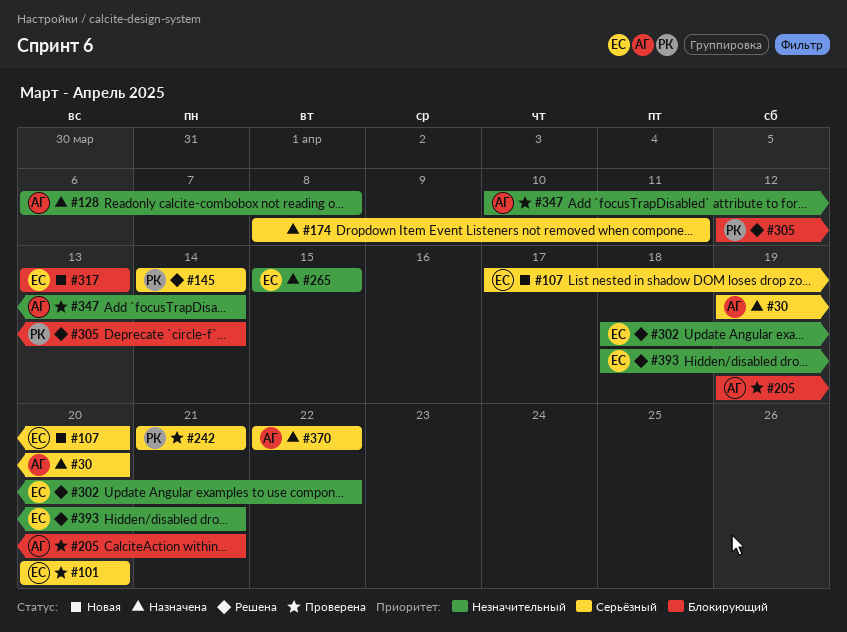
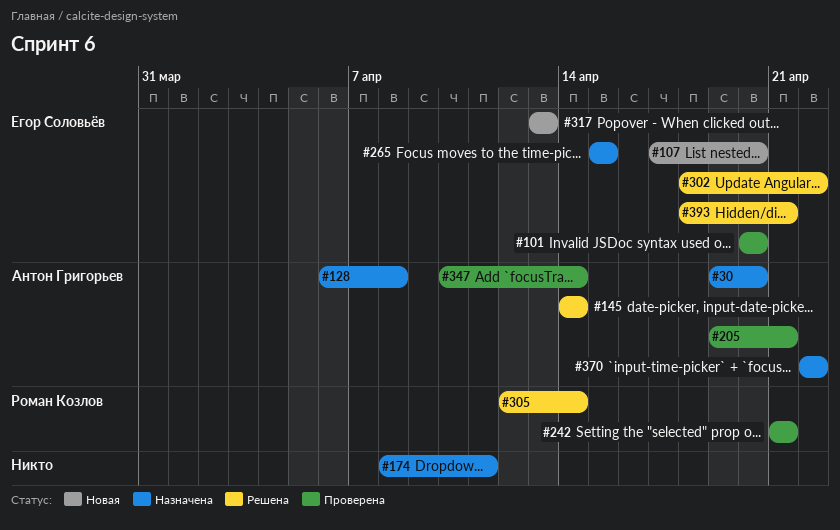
#145, owner: Роман Козлов -> Антон Григорьев

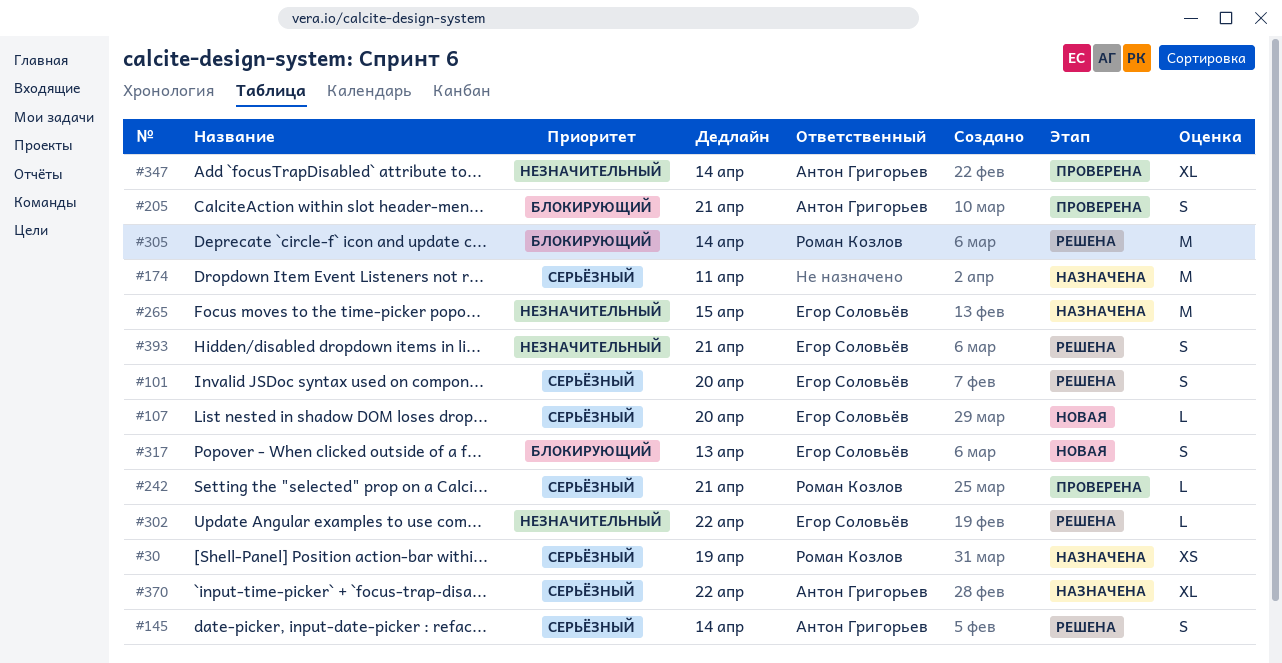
#30, owner: Антон Григорьев -> Роман Козлов
#30, due: Apr 20 -> Apr 19
#101, status: Проверена -> Решена
#128: present -> none

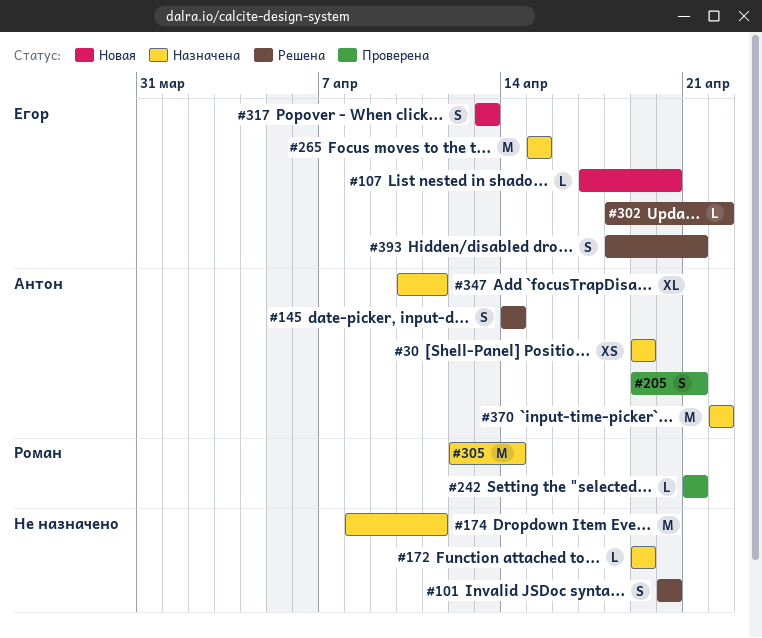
#30, owner: Роман Козлов -> Антон Григорьев
#101, owner: Егор Соловьёв -> none
#172: none -> present
#305, status: Решена -> Назначена
#347, status: Проверена -> Назначена
#347, due: Apr 14 -> Apr 11
#370, estimate: XL -> M

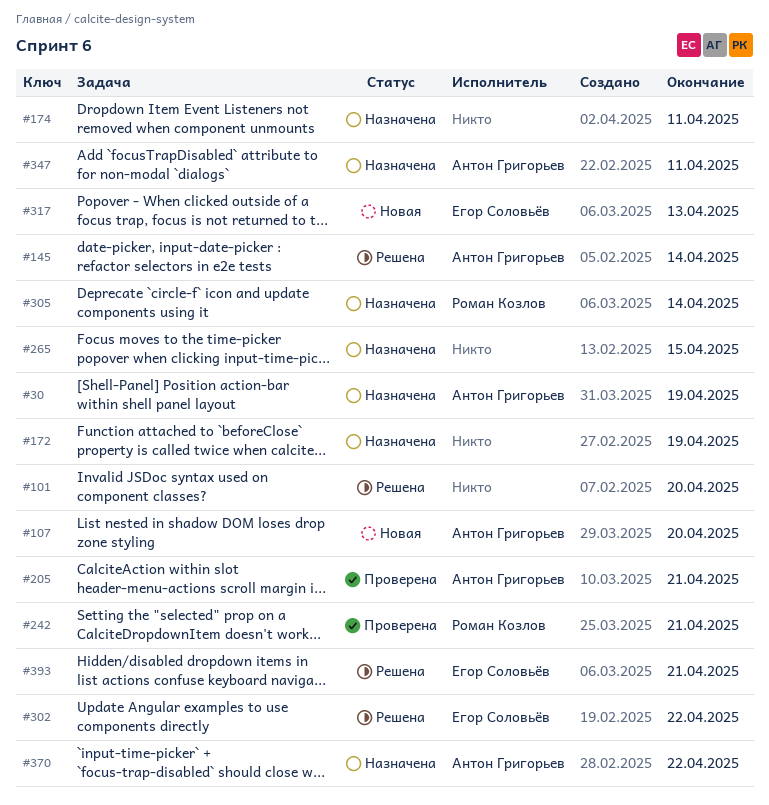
#107, owner: Егор Соловьёв -> Антон Григорьев
#265, owner: Егор Соловьёв -> none

